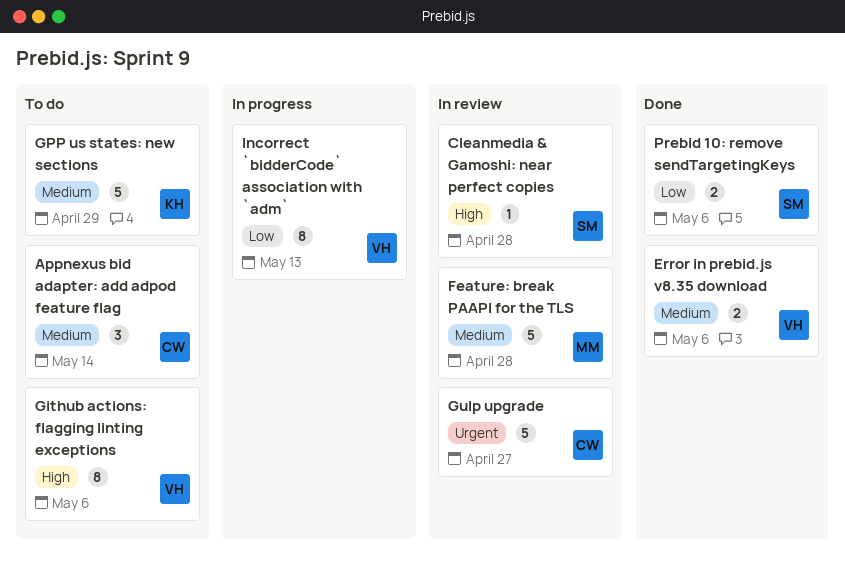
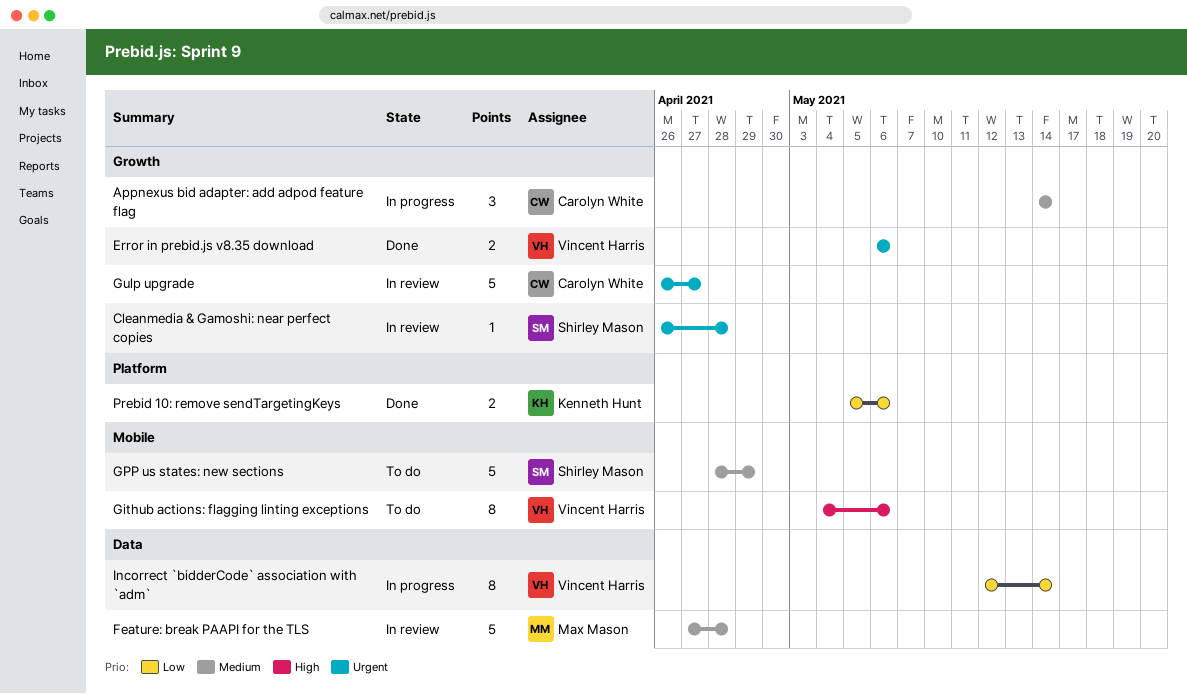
Appnexus bid adapter: add adpod feature flag, status: To do -> In progress
Cleanmedia & Gamoshi: near perfect copies, priority: High -> Urgent
Error in prebid.js v8.35 download, priority: Medium -> Urgent
GPP us states: new sections, owner: Kenneth Hunt -> Shirley Mason
Incorrect `bidderCode` association with `adm`, due: May 13 -> May 14
Prebid 10: remove sendTargetingKeys, owner: Shirley Mason -> Kenneth Hunt

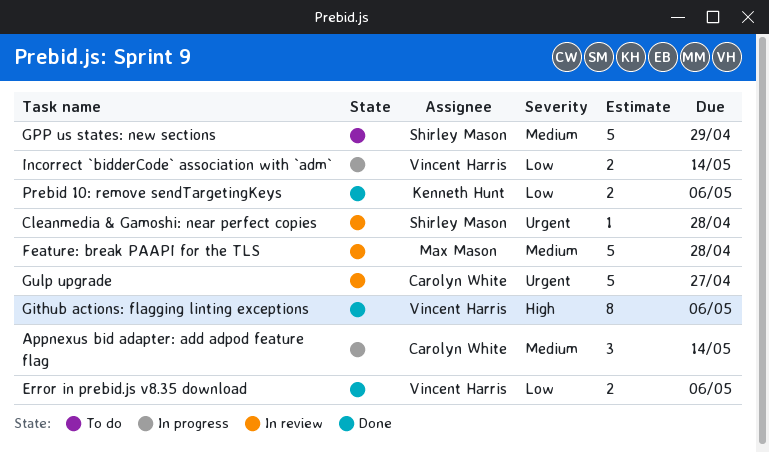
Error in prebid.js v8.35 download, priority: Urgent -> Low
Github actions: flagging linting exceptions, status: To do -> Done
Incorrect `bidderCode` association with `adm`, estimate: 8 -> 2

